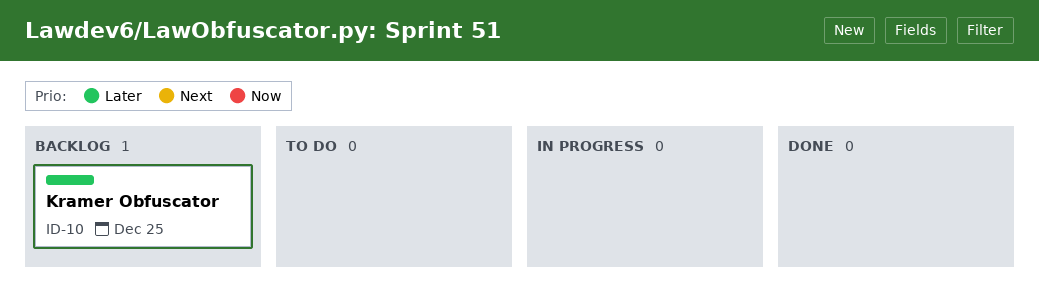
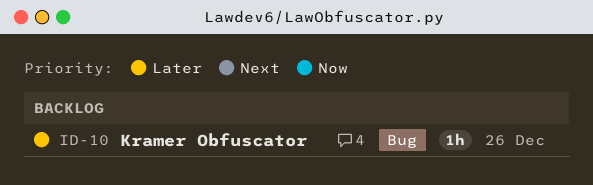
ID-10, due: Dec 25 -> Dec 26

